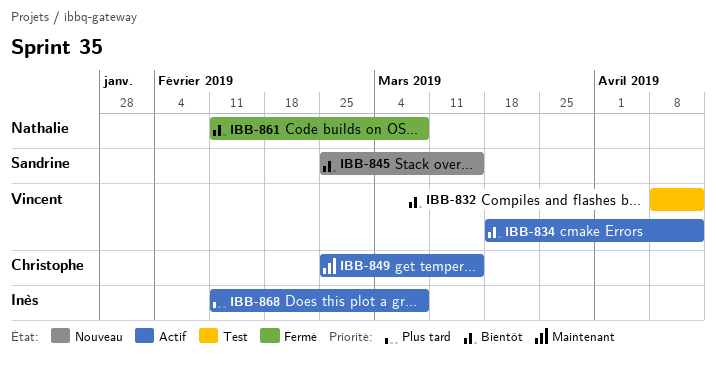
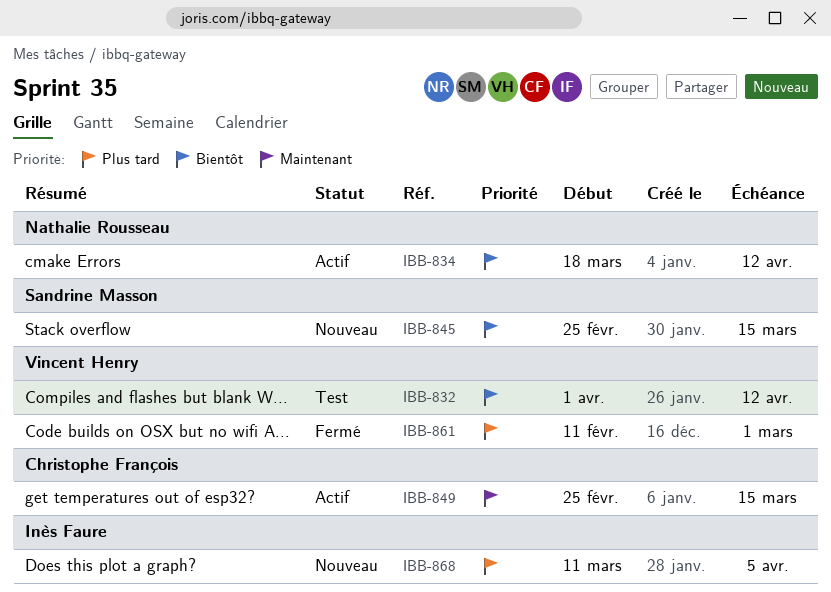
IBB-832, start: Apr 8 -> Apr 1
IBB-834, owner: Vincent Henry -> Nathalie Rousseau
IBB-861, owner: Nathalie Rousseau -> Vincent Henry
IBB-861, priority: Bientôt -> Plus tard
IBB-861, due: Mar 8 -> Mar 1
IBB-868, status: Actif -> Nouveau
IBB-868, start: Feb 11 -> Mar 11
IBB-868, due: Mar 8 -> Apr 5

